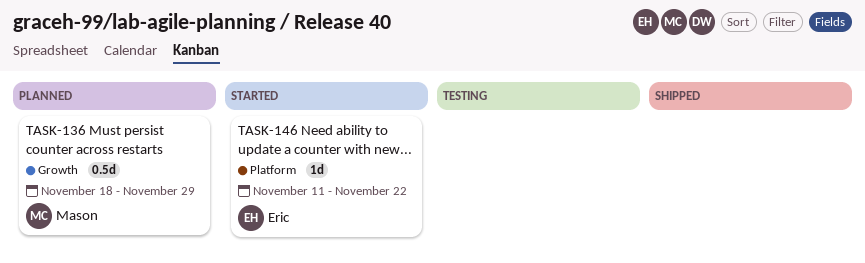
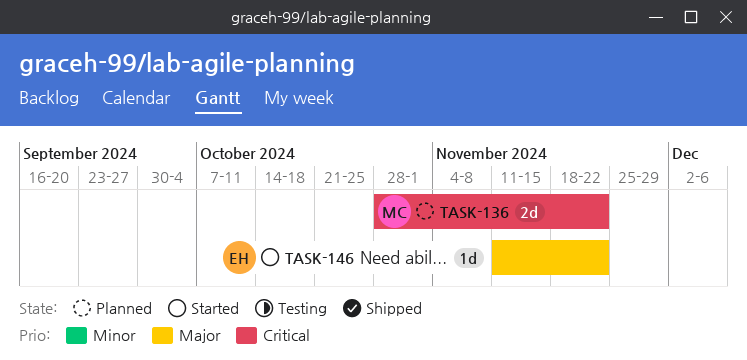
TASK-136, estimate: 0.5d -> 2d
TASK-136, start: Nov 18 -> Oct 28
TASK-136, due: Nov 29 -> Nov 22

